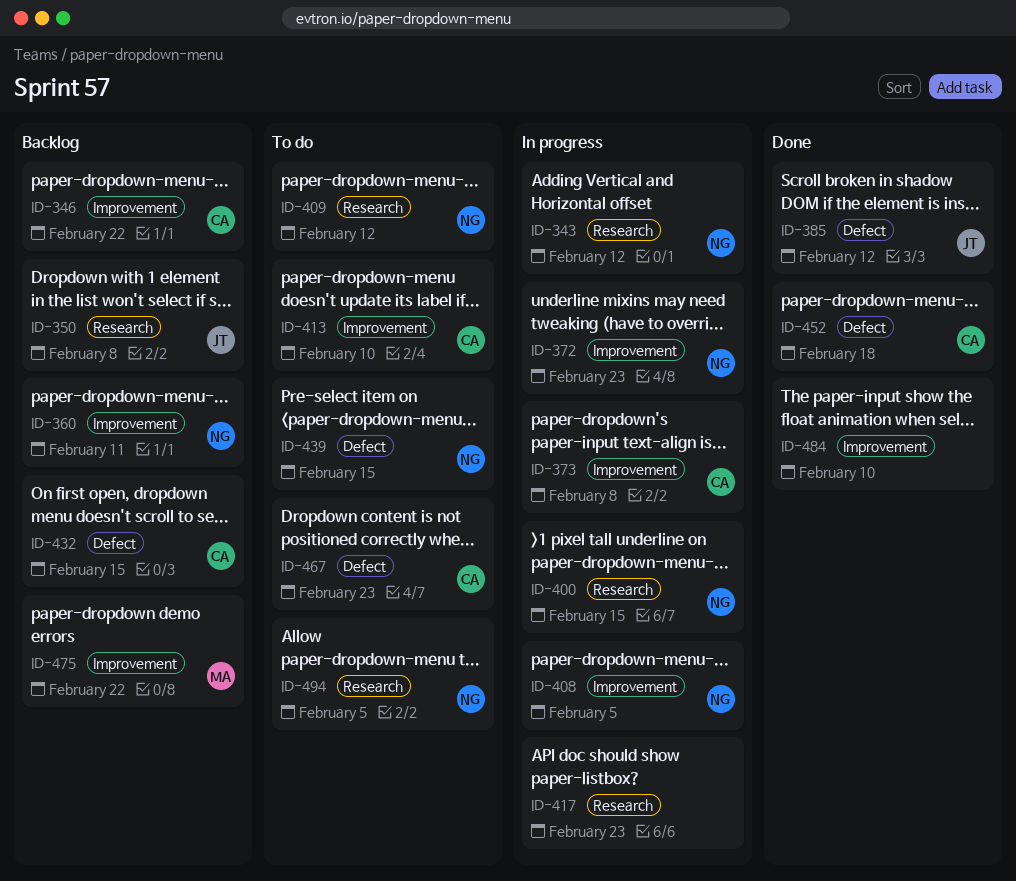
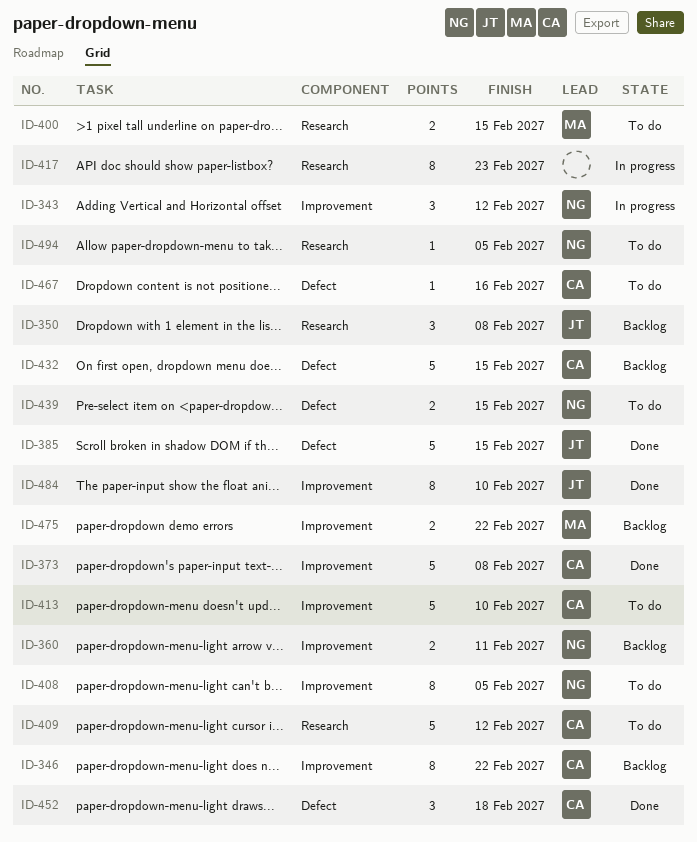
ID-343, label: Research -> Improvement
ID-372: present -> none
ID-373, status: In progress -> Done
ID-385, due: Feb 12 -> Feb 15
ID-400, status: In progress -> To do
ID-400, owner: NG -> MA
ID-408, status: In progress -> To do
ID-409, owner: NG -> CA
ID-467, due: Feb 23 -> Feb 16
ID-484, owner: none -> JT

